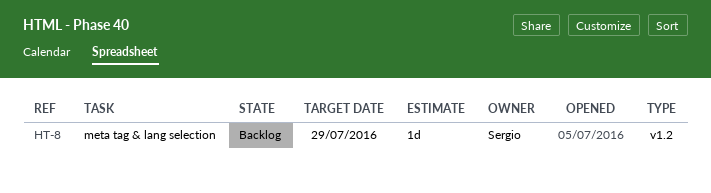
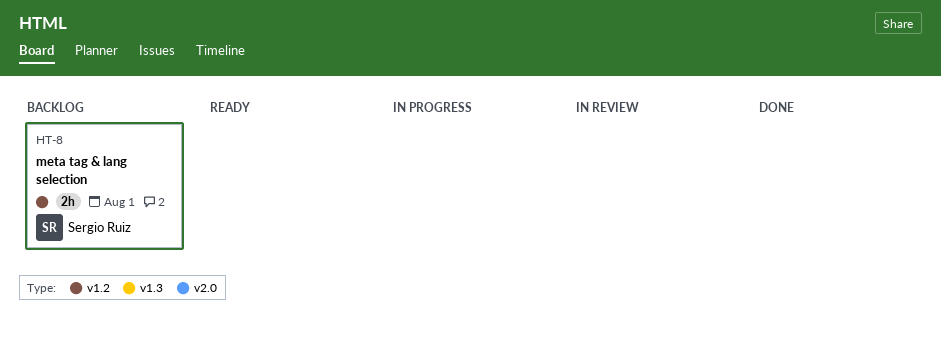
HT-8, estimate: 1d -> 2h
HT-8, due: Jul 29 -> Aug 1

